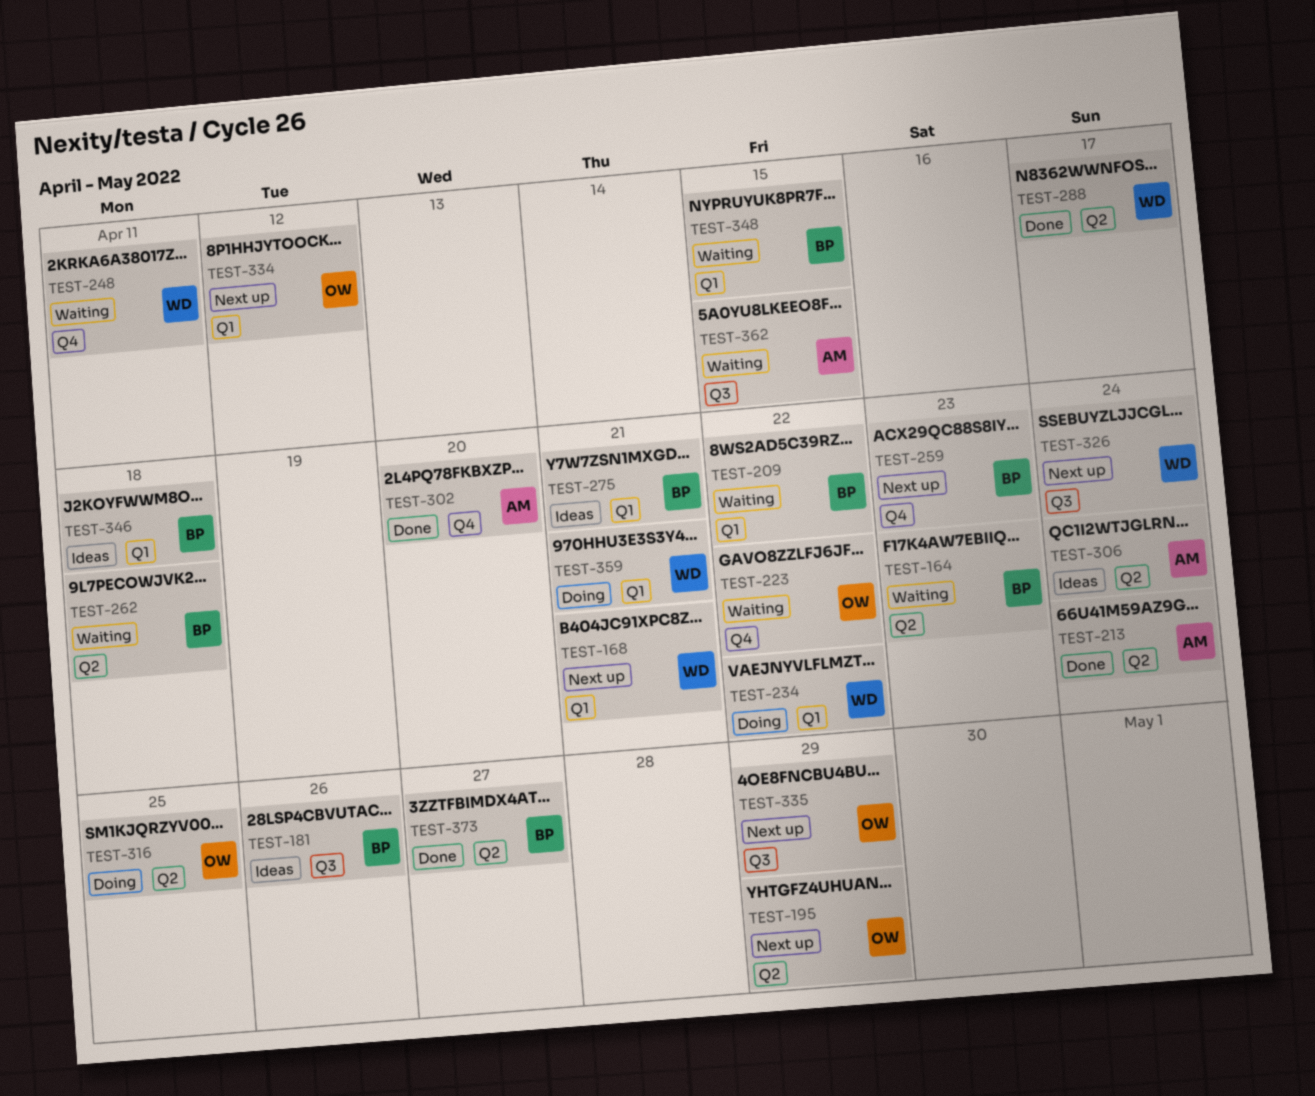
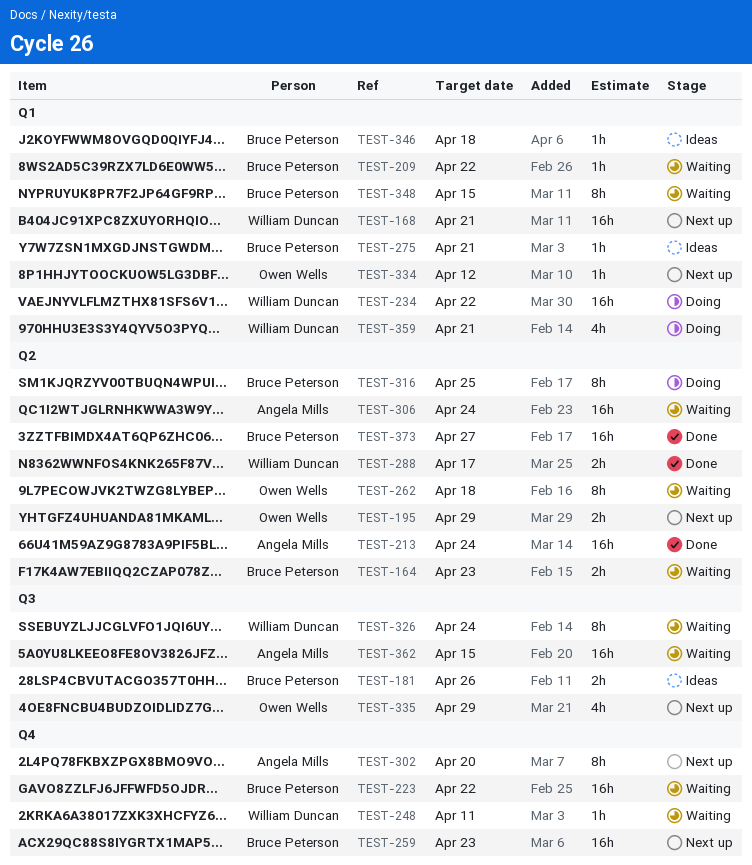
TEST-223, owner: Owen Wells -> Bruce Peterson
TEST-262, owner: Bruce Peterson -> Owen Wells
TEST-302, status: Done -> Next up
TEST-306, status: Ideas -> Waiting
TEST-316, owner: Owen Wells -> Bruce Peterson
TEST-326, status: Next up -> Waiting

